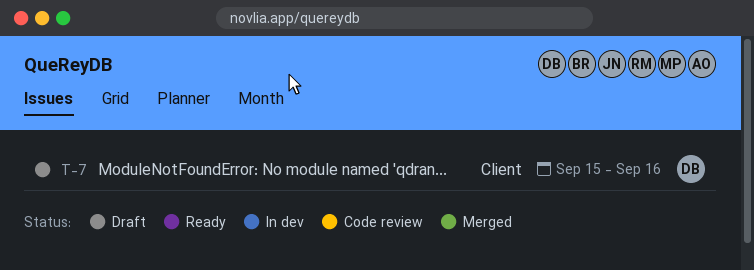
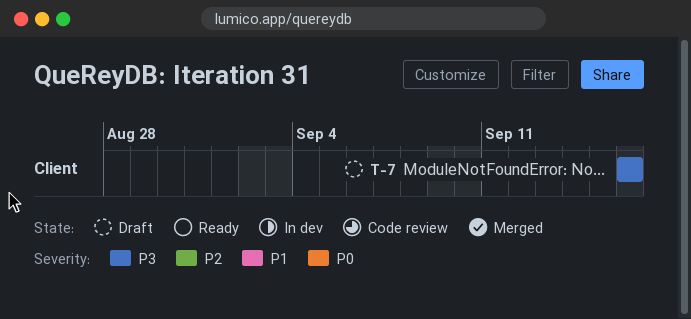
T-7, start: Sep 15 -> Sep 16

